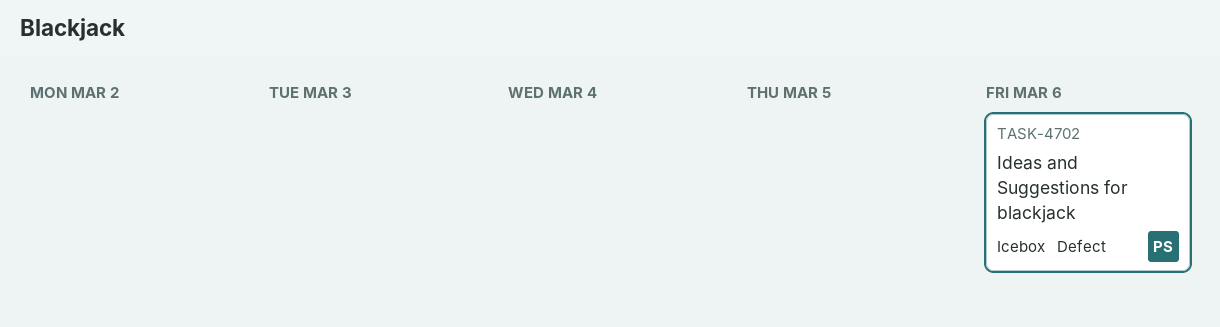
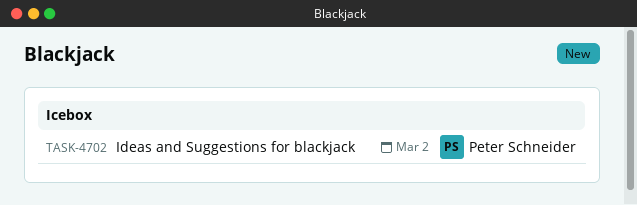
TASK-4702, due: Mar 6 -> Mar 2

